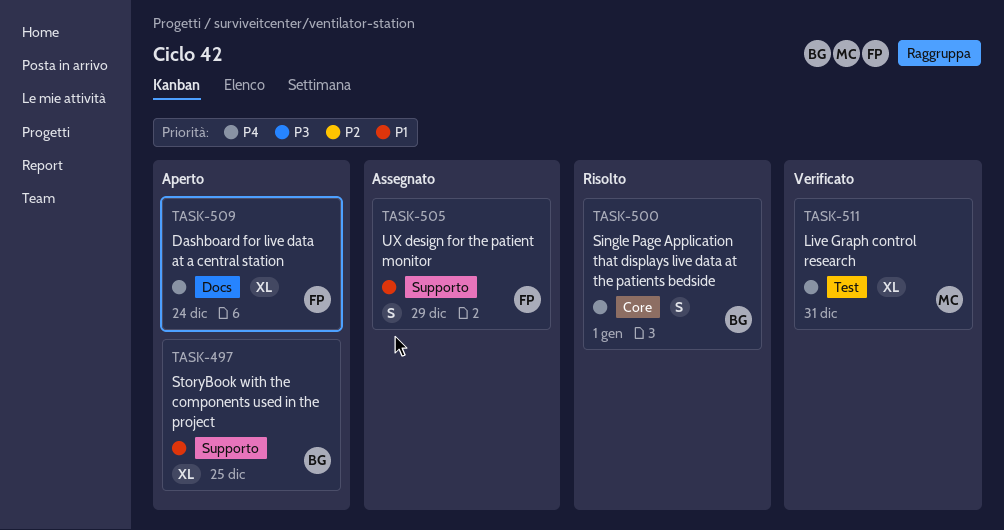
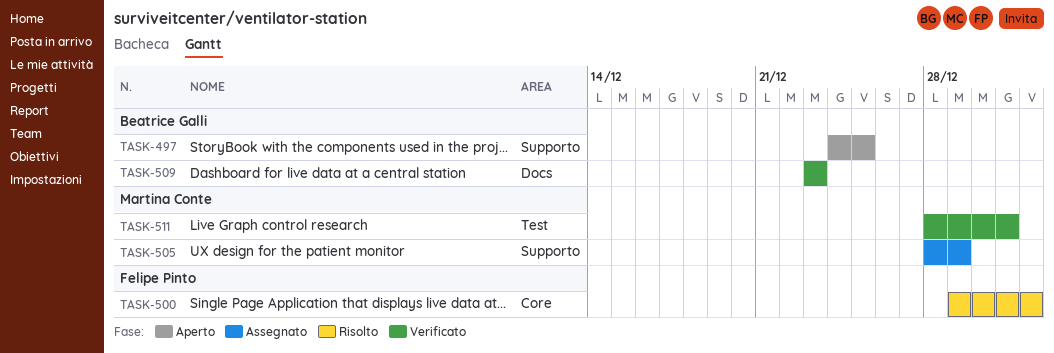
TASK-500, owner: Beatrice Galli -> Felipe Pinto
TASK-505, owner: Felipe Pinto -> Martina Conte
TASK-509, status: Aperto -> Verificato
TASK-509, owner: Felipe Pinto -> Beatrice Galli
TASK-509, due: Dec 24 -> Dec 23

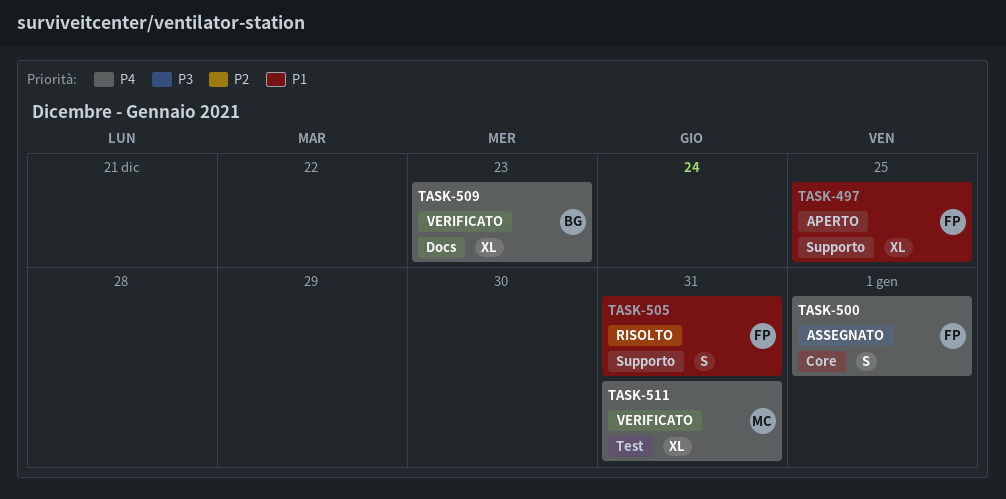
TASK-497, owner: Beatrice Galli -> Felipe Pinto
TASK-500, status: Risolto -> Assegnato
TASK-505, status: Assegnato -> Risolto
TASK-505, owner: Martina Conte -> Felipe Pinto
TASK-505, due: Dec 29 -> Dec 31

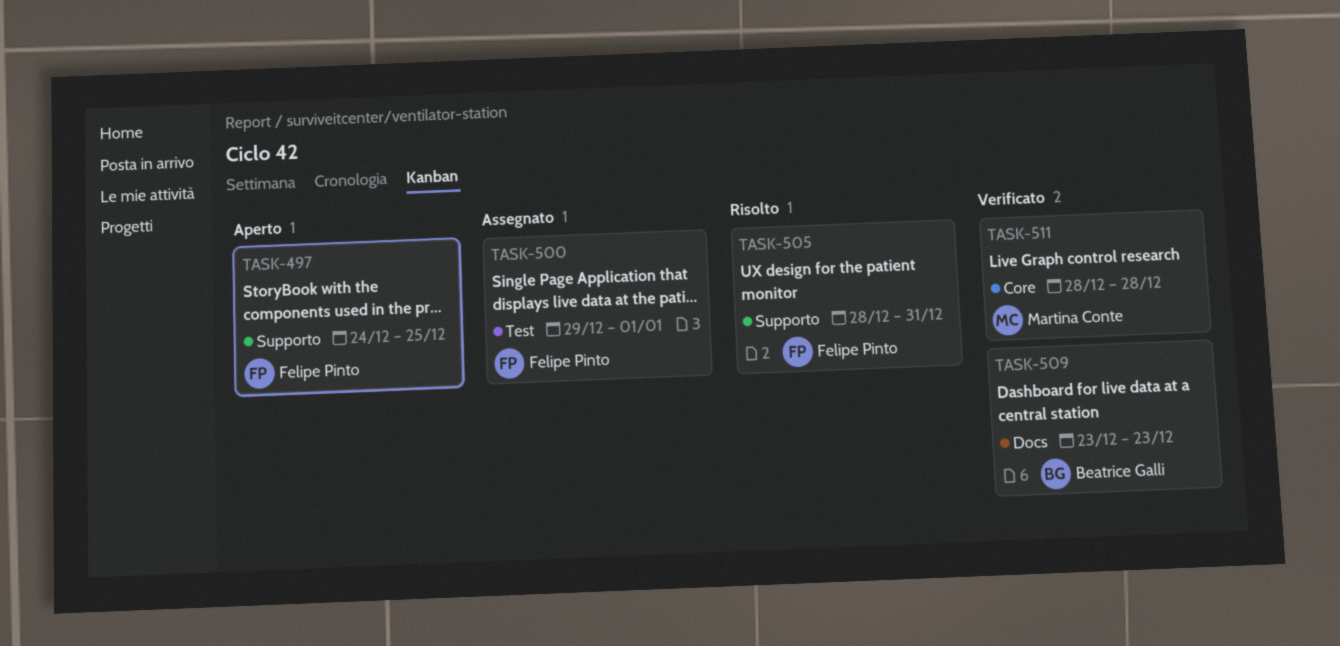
TASK-500, label: Core -> Test
TASK-511, label: Test -> Core
TASK-511, due: Dec 31 -> Dec 28

